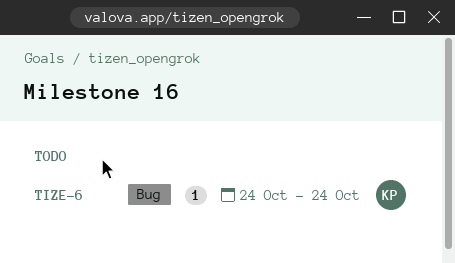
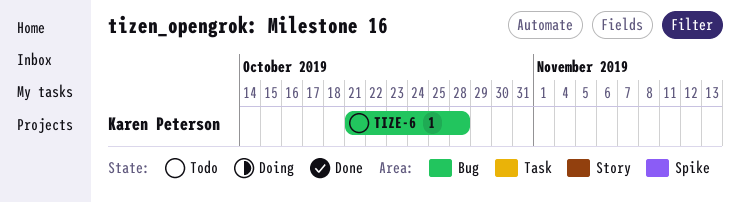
TIZE-6, start: Oct 24 -> Oct 21
TIZE-6, due: Oct 24 -> Oct 28

